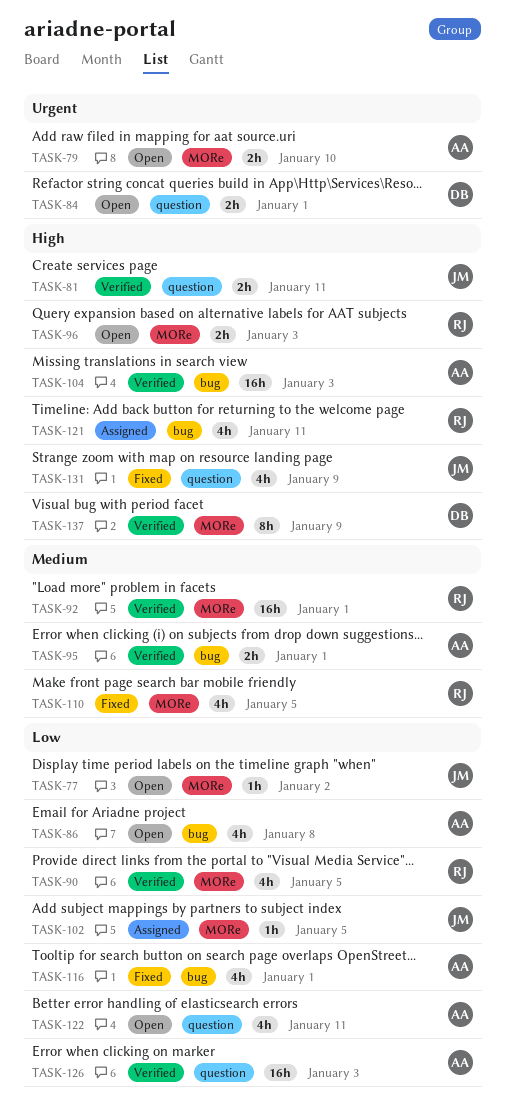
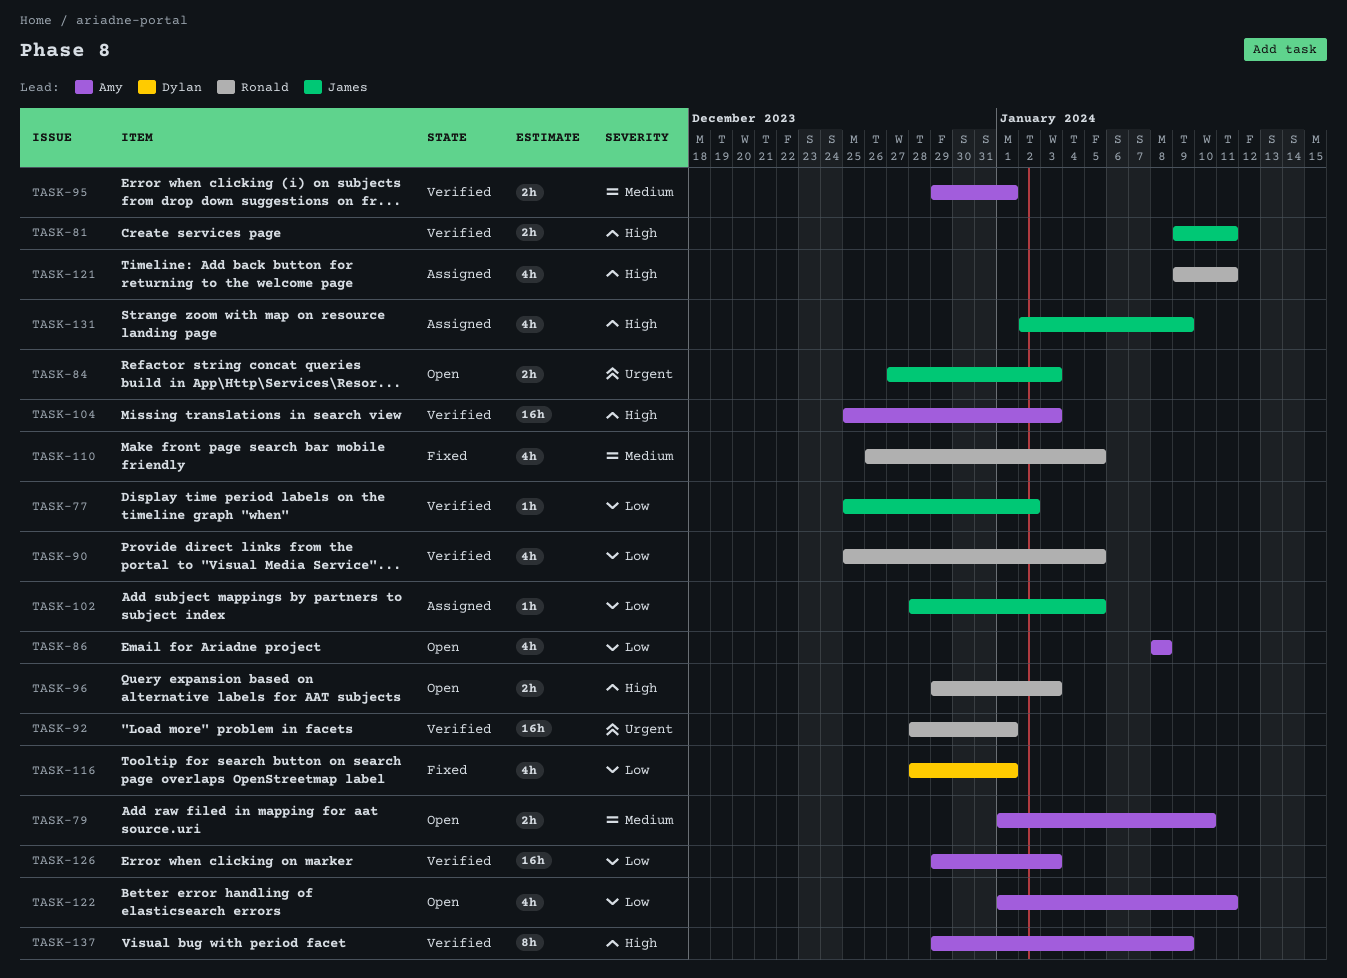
TASK-77, status: Open -> Verified
TASK-79, priority: Urgent -> Medium
TASK-84, owner: Dylan -> James
TASK-84, due: Jan 1 -> Jan 3
TASK-92, priority: Medium -> Urgent
TASK-116, owner: Amy -> Dylan
TASK-131, status: Fixed -> Assigned
TASK-137, owner: Dylan -> Amy

